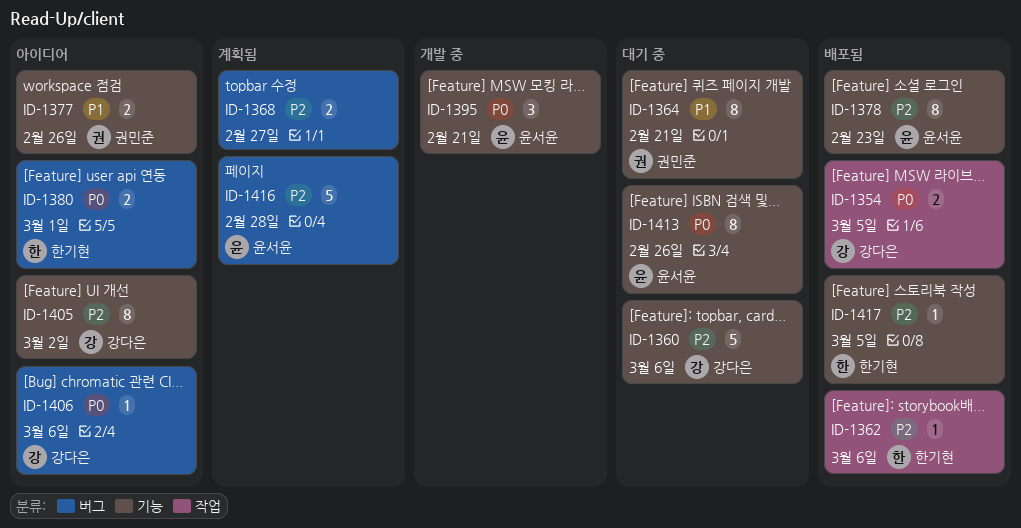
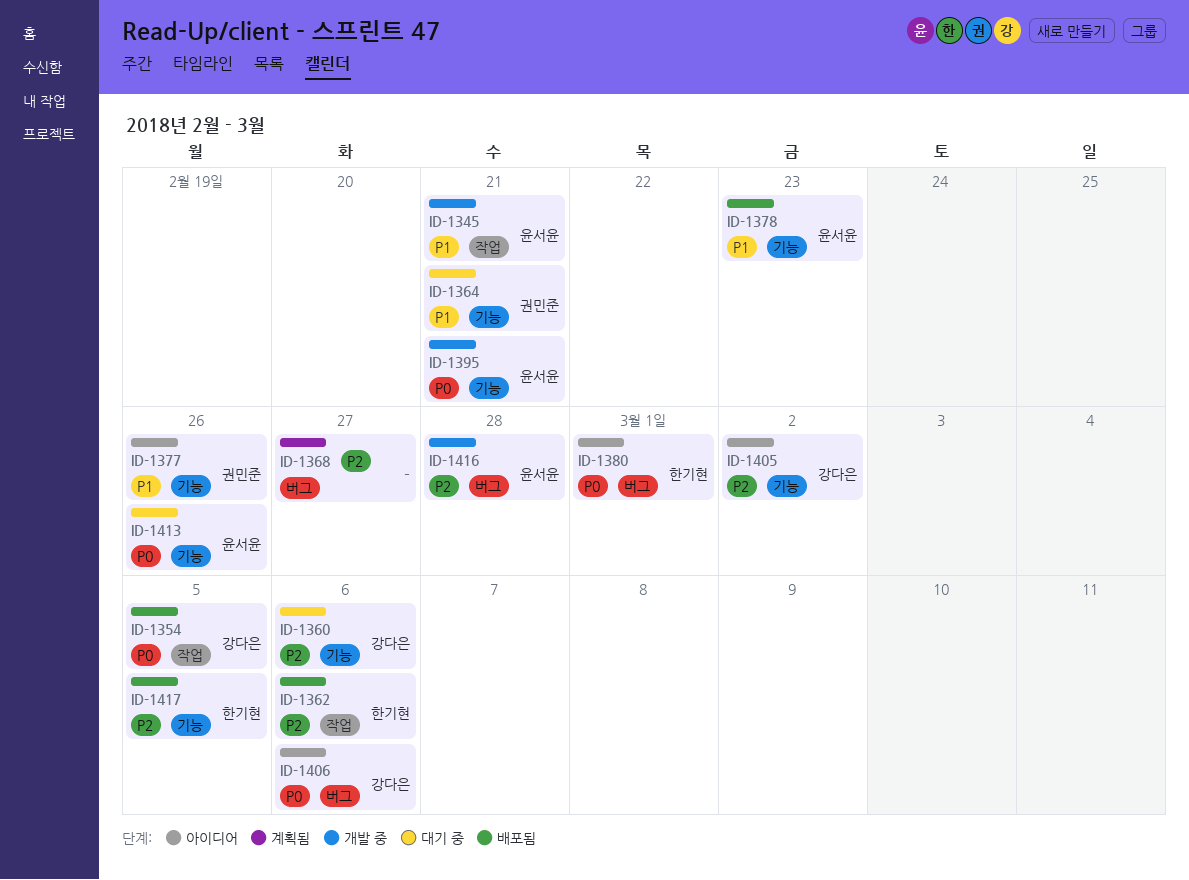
ID-1345: none -> present
ID-1378, priority: P2 -> P1
ID-1416, status: 계획됨 -> 개발 중

